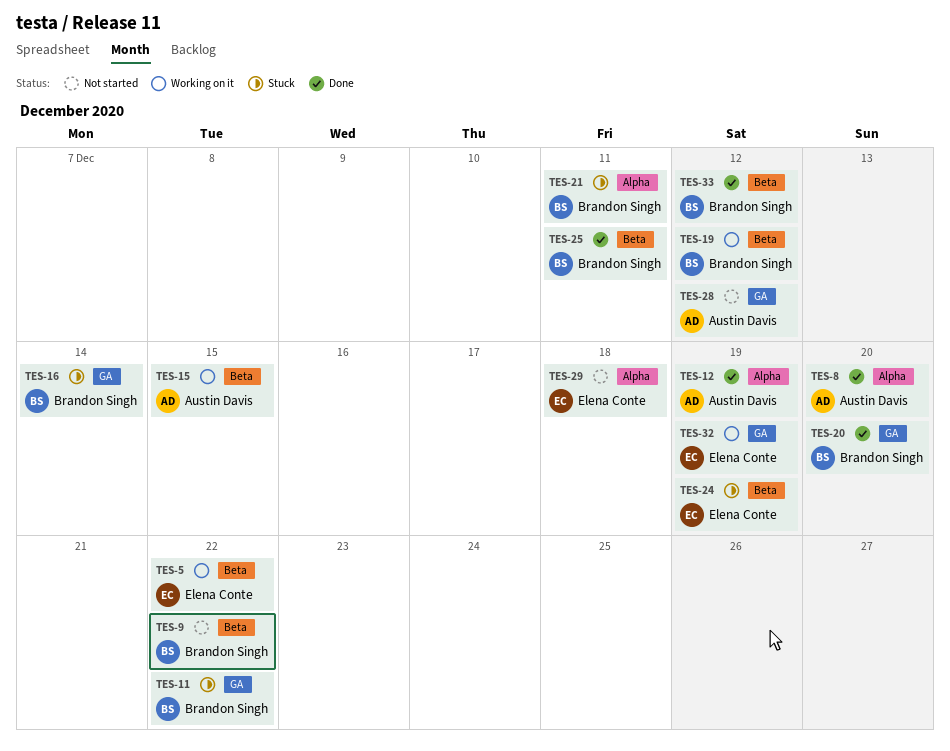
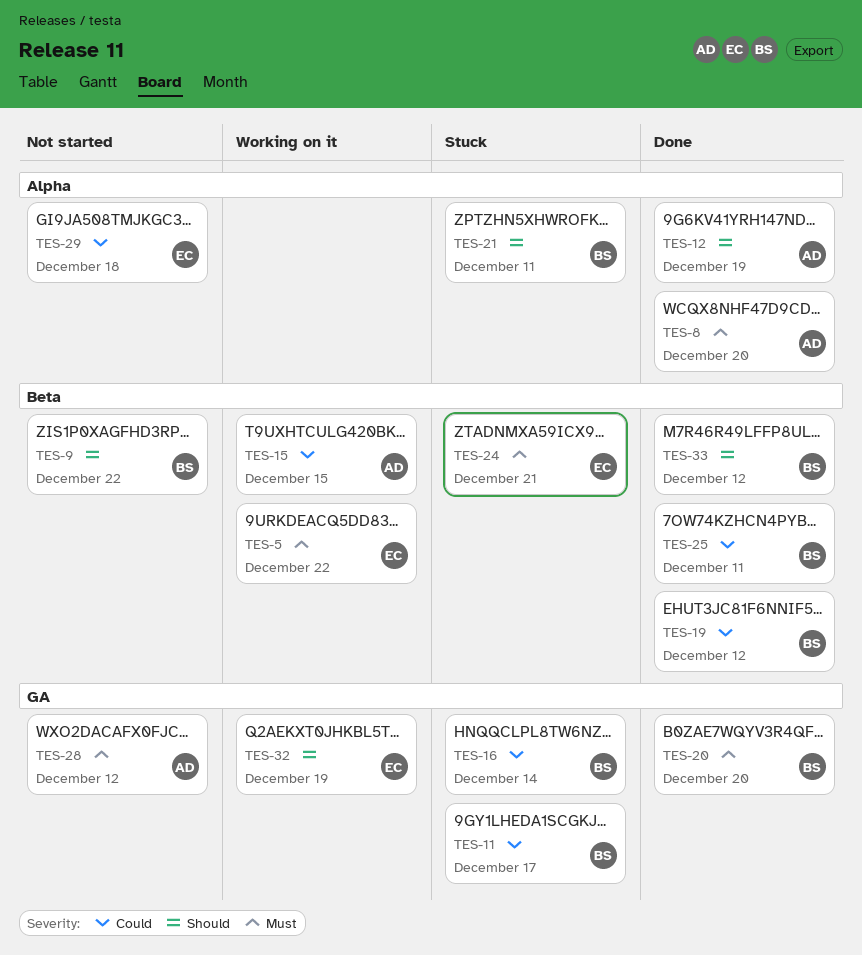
TES-11, due: Dec 22 -> Dec 17
TES-19, status: Working on it -> Done
TES-24, due: Dec 19 -> Dec 21

